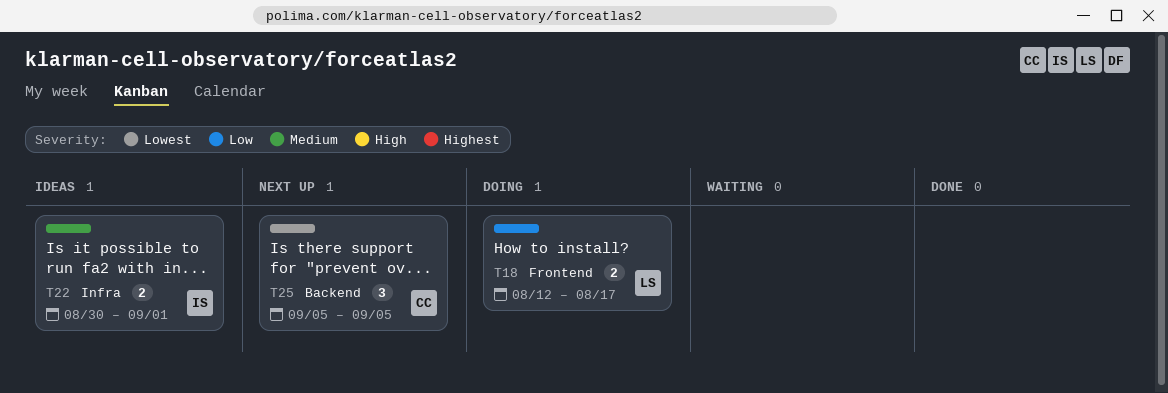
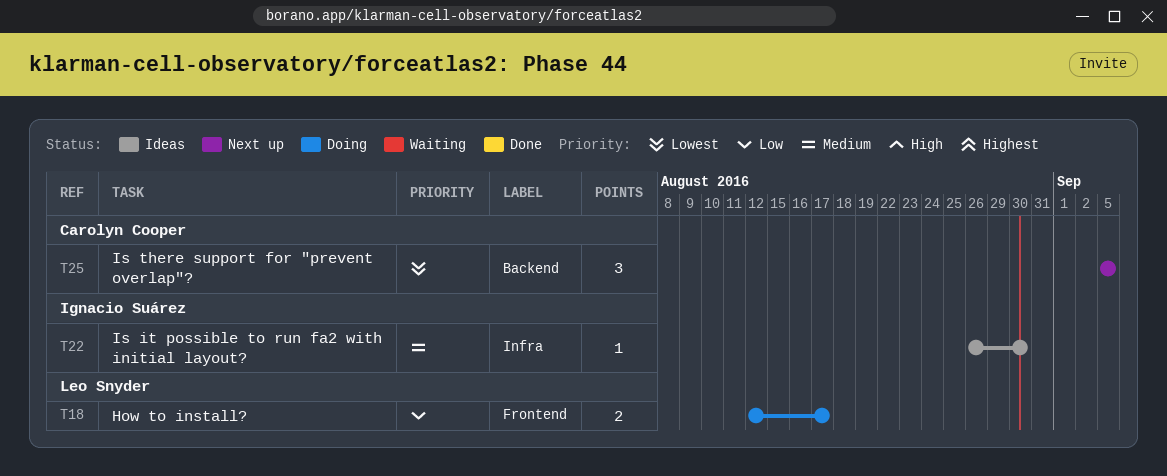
T22, estimate: 2 -> 1
T22, start: Aug 30 -> Aug 26
T22, due: Sep 1 -> Aug 30

